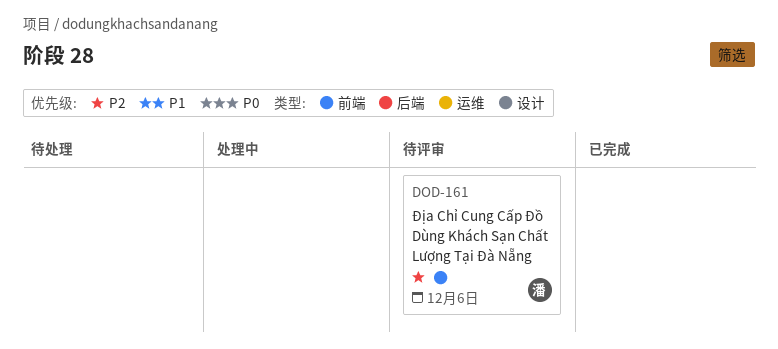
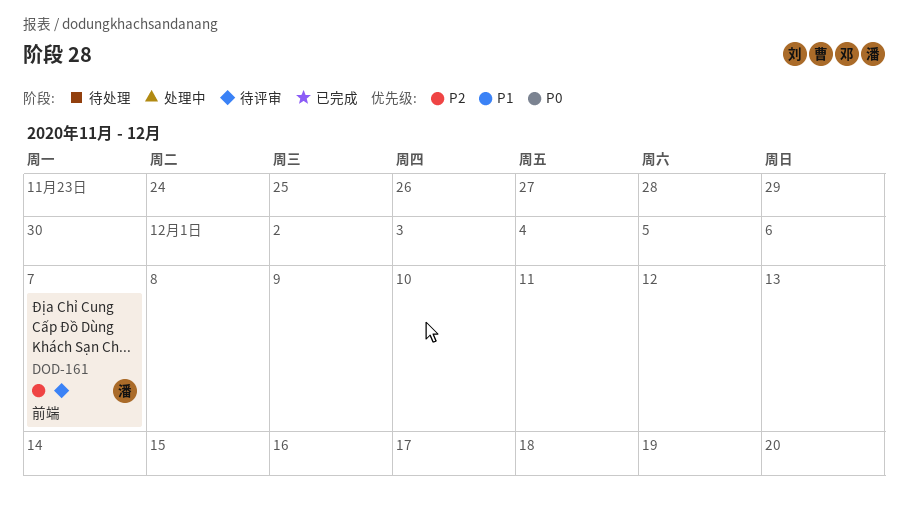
DOD-161, due: Dec 6 -> Dec 7

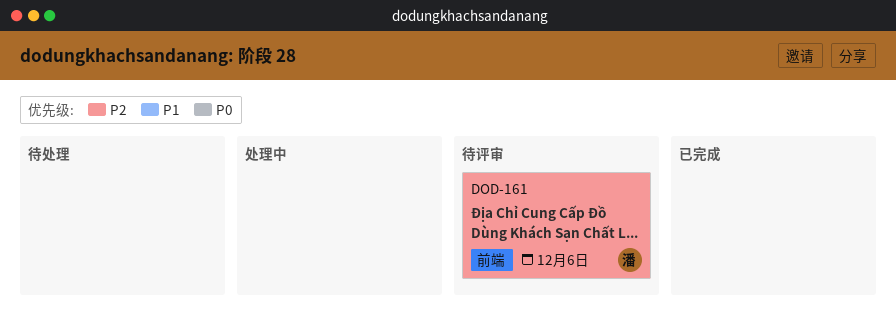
DOD-161, due: Dec 7 -> Dec 6

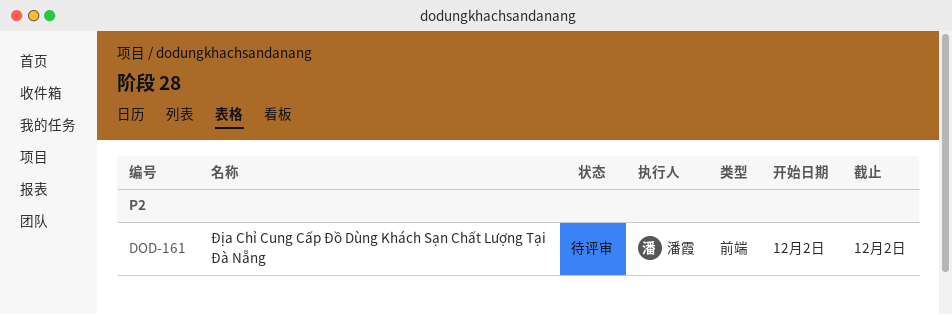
DOD-161, due: Dec 6 -> Dec 2

